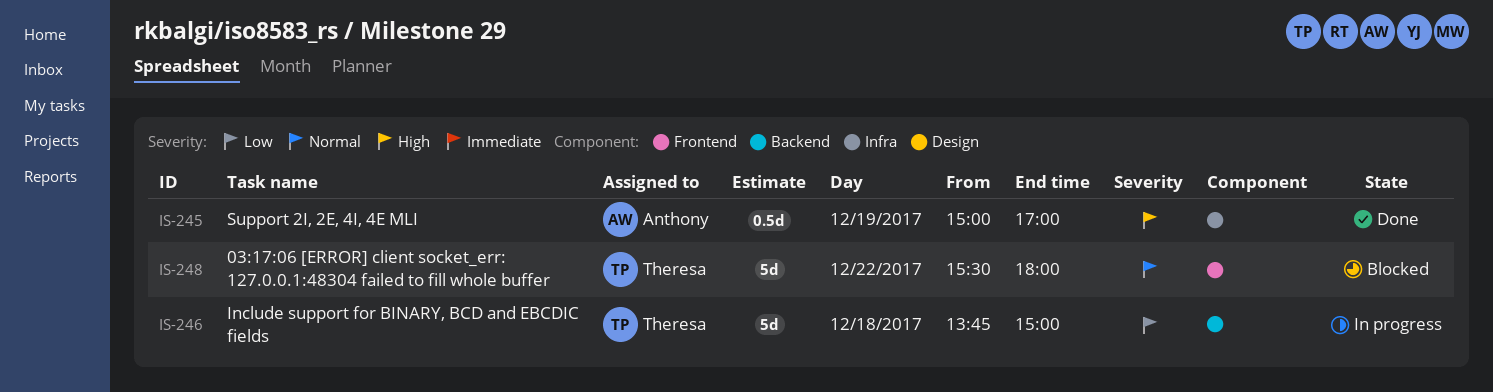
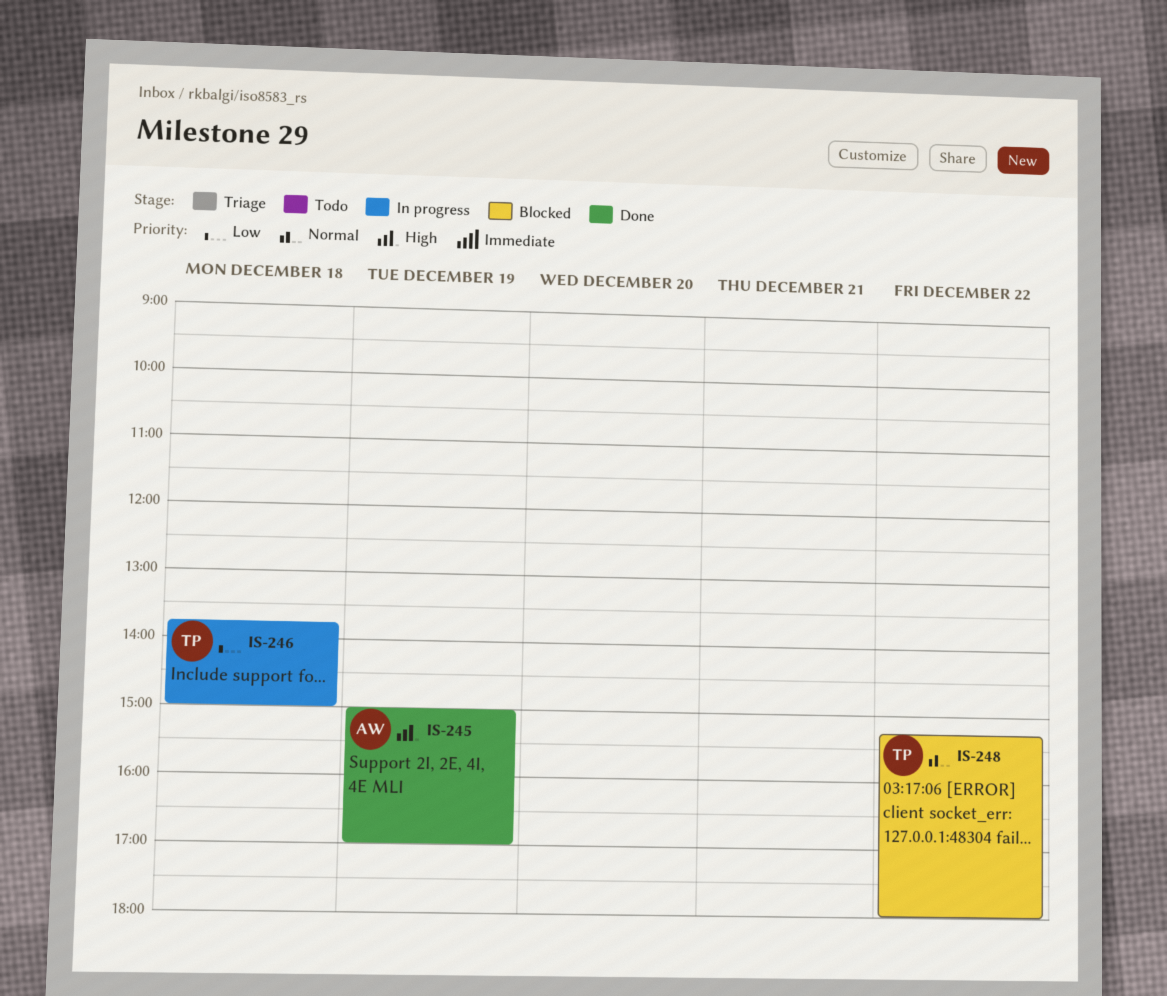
IS-248, begins: 15:30 -> 15:15

